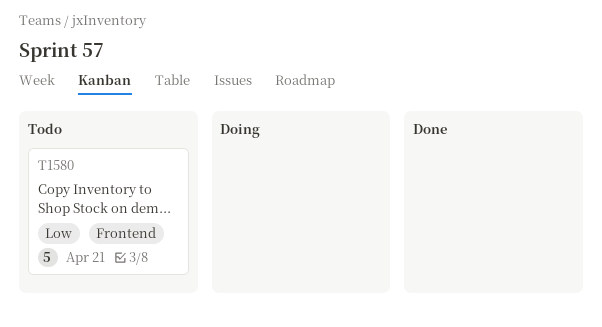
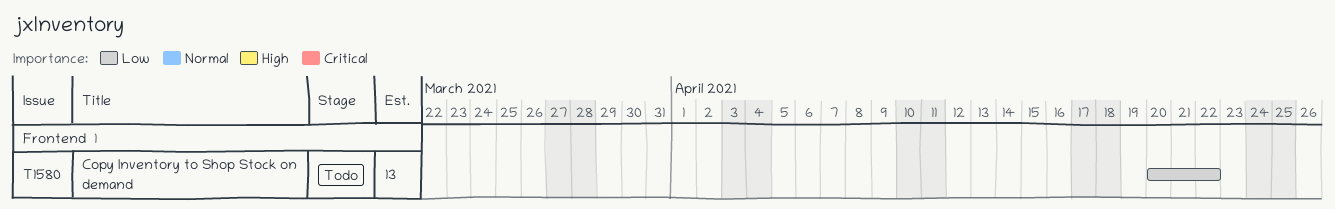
T1580, estimate: 5 -> 13
T1580, due: Apr 21 -> Apr 22

